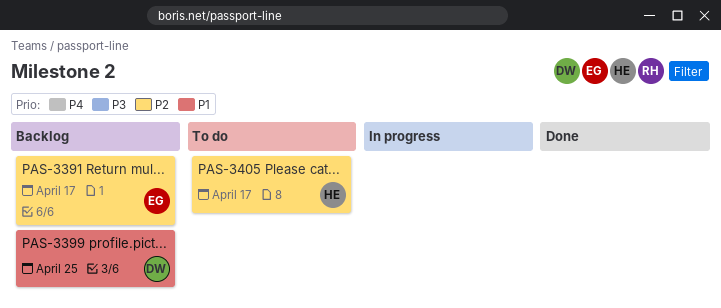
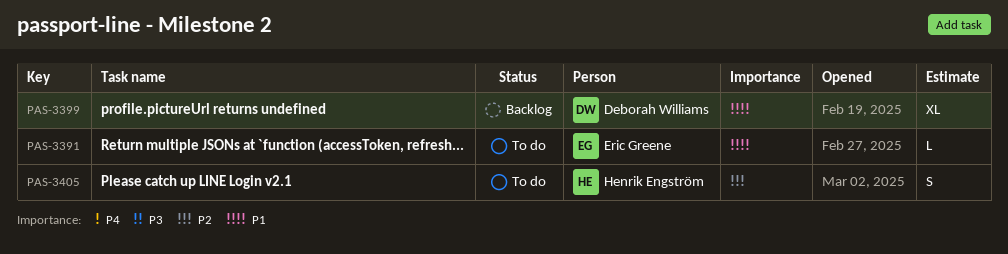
PAS-3391, status: Backlog -> To do
PAS-3391, priority: P2 -> P1

